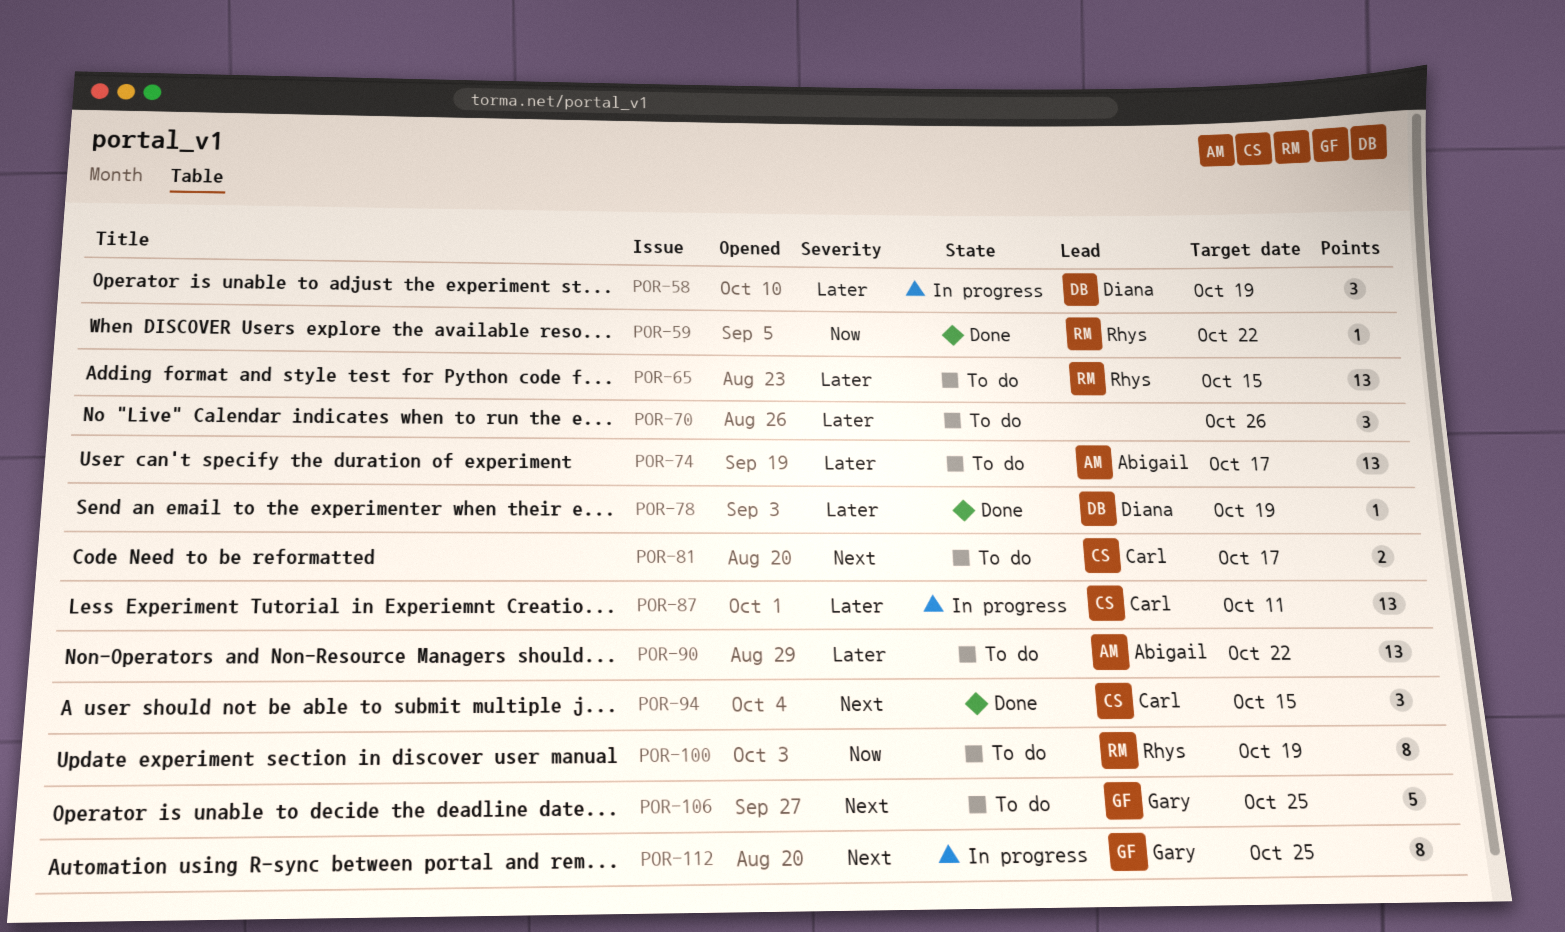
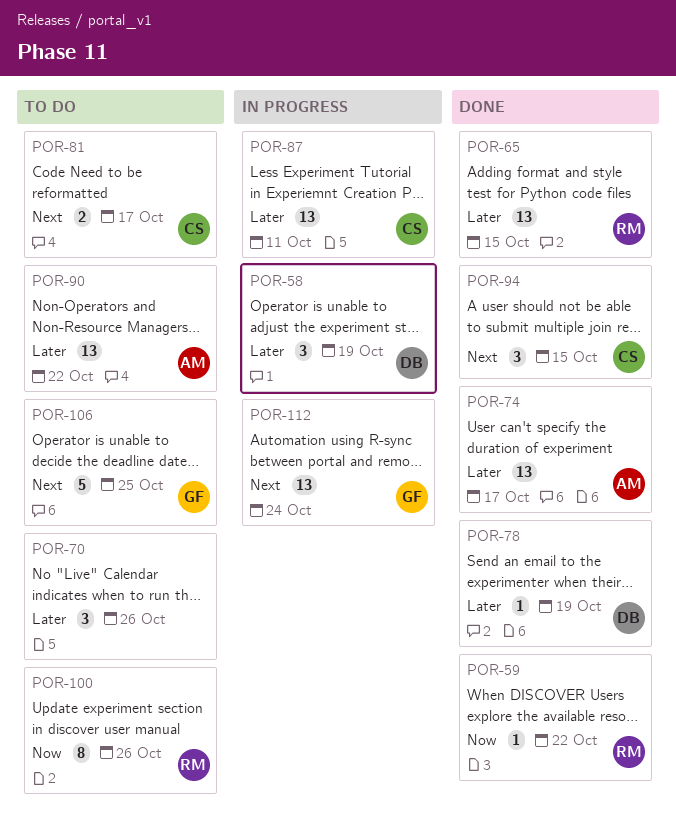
POR-65, status: To do -> Done
POR-74, status: To do -> Done
POR-100, due: Oct 19 -> Oct 26
POR-112, estimate: 8 -> 13
POR-112, due: Oct 25 -> Oct 24

